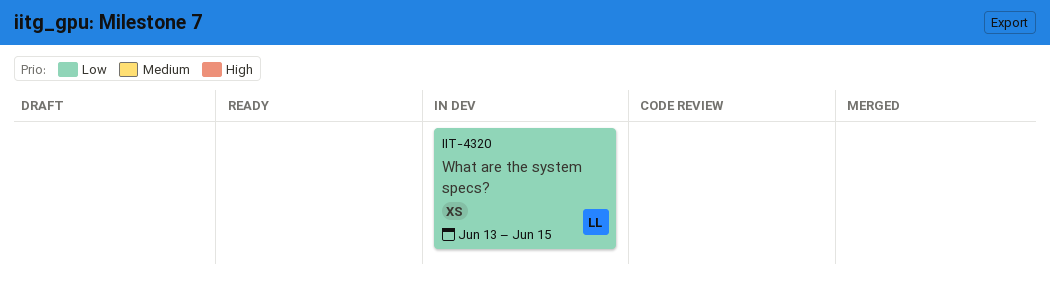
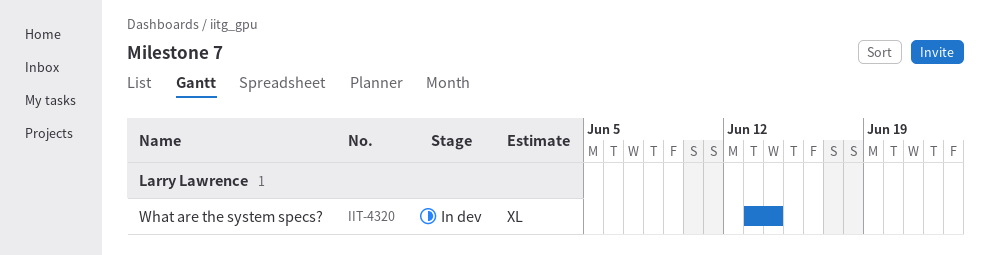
IIT-4320, estimate: XS -> XL
IIT-4320, due: Jun 15 -> Jun 14

